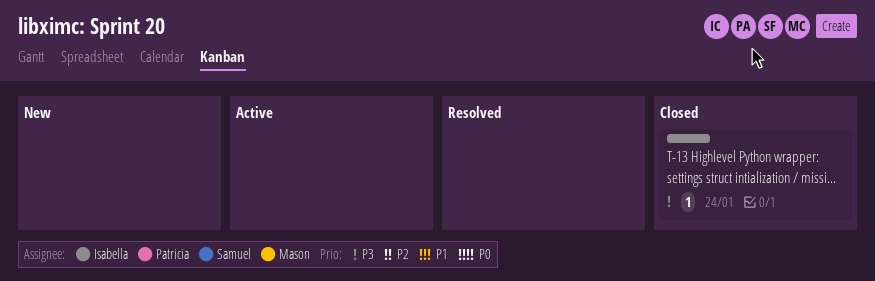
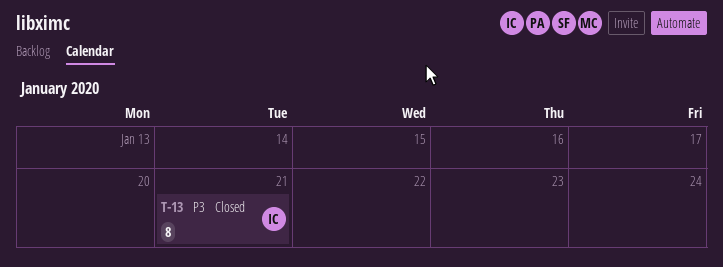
T-13, estimate: 1 -> 8
T-13, due: Jan 24 -> Jan 21

